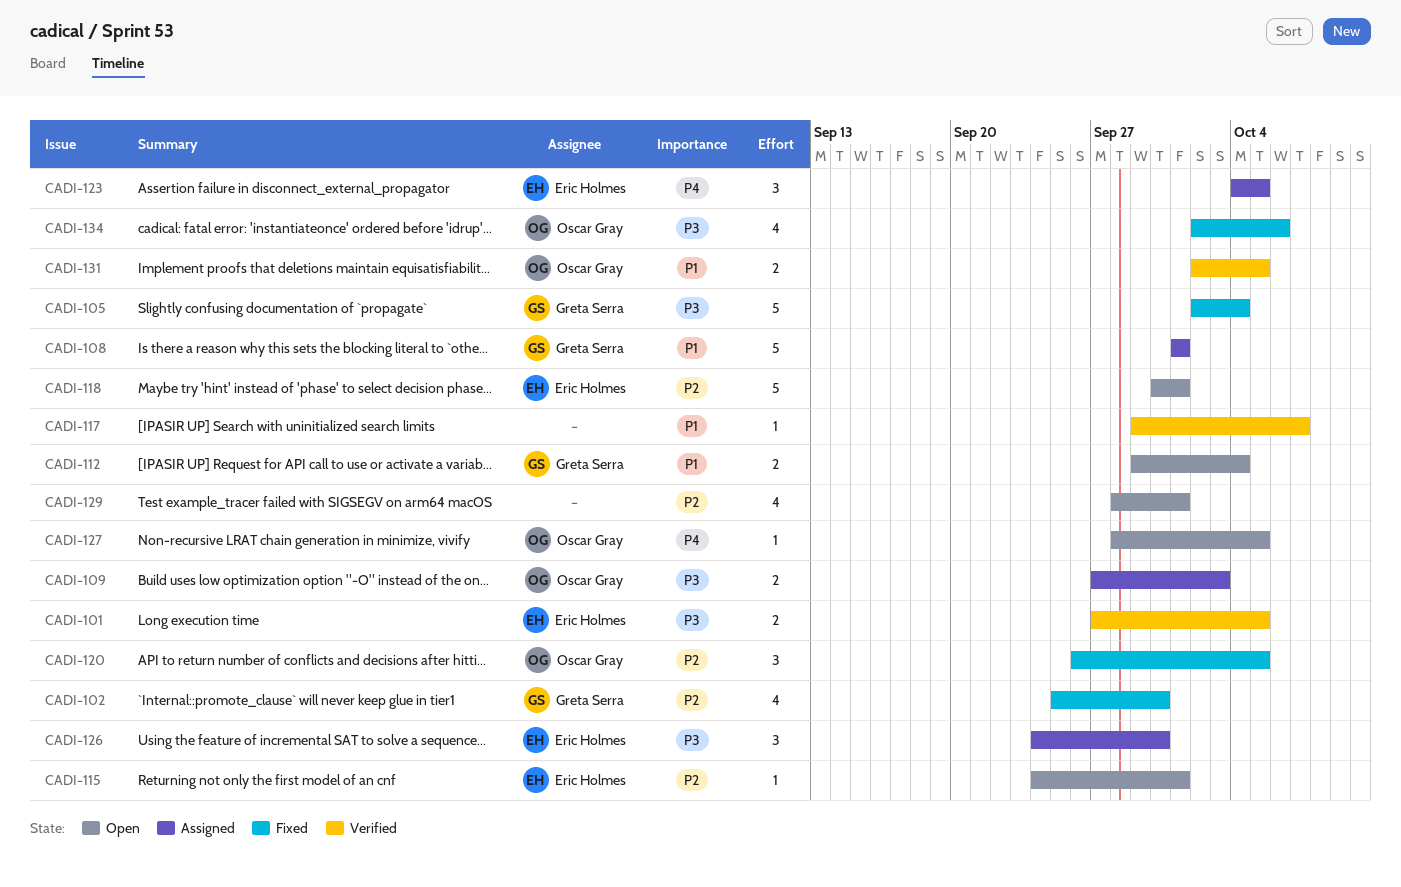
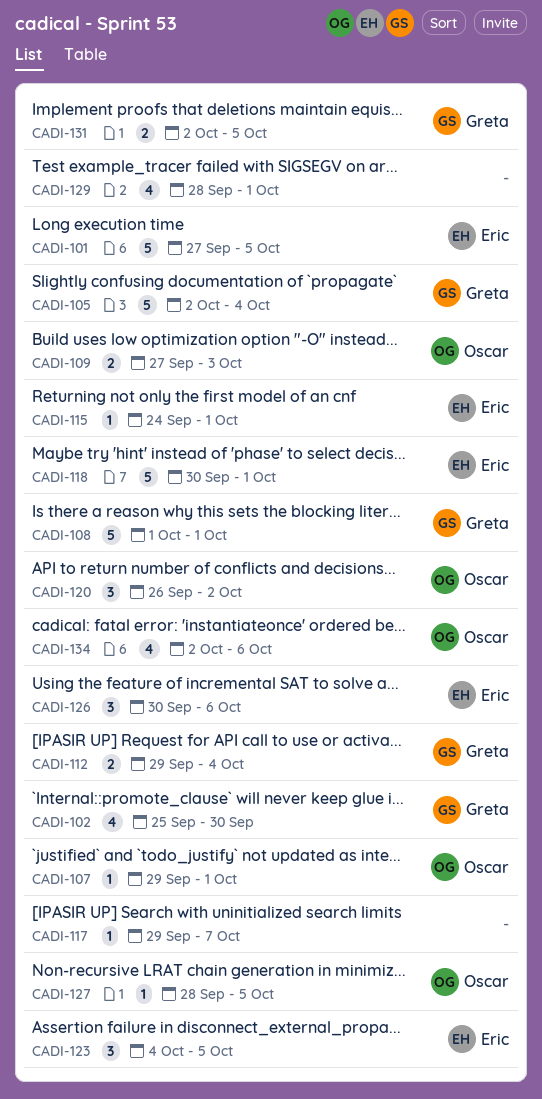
CADI-101, estimate: 2 -> 5
CADI-107: none -> present
CADI-120, due: Oct 5 -> Oct 2
CADI-126, start: Sep 24 -> Sep 30
CADI-126, due: Sep 30 -> Oct 6
CADI-131, owner: Oscar Gray -> Greta Serra

